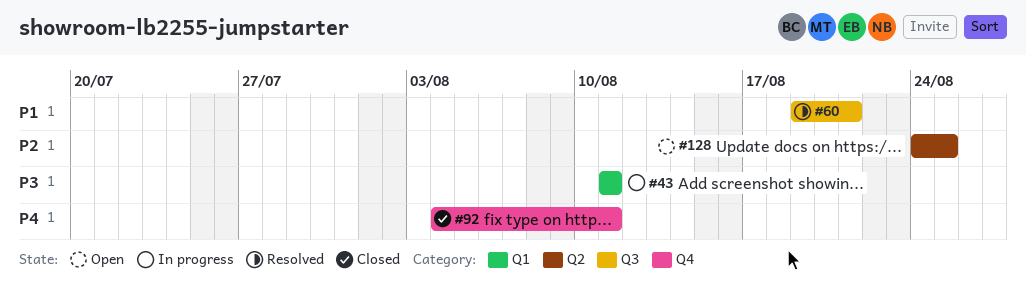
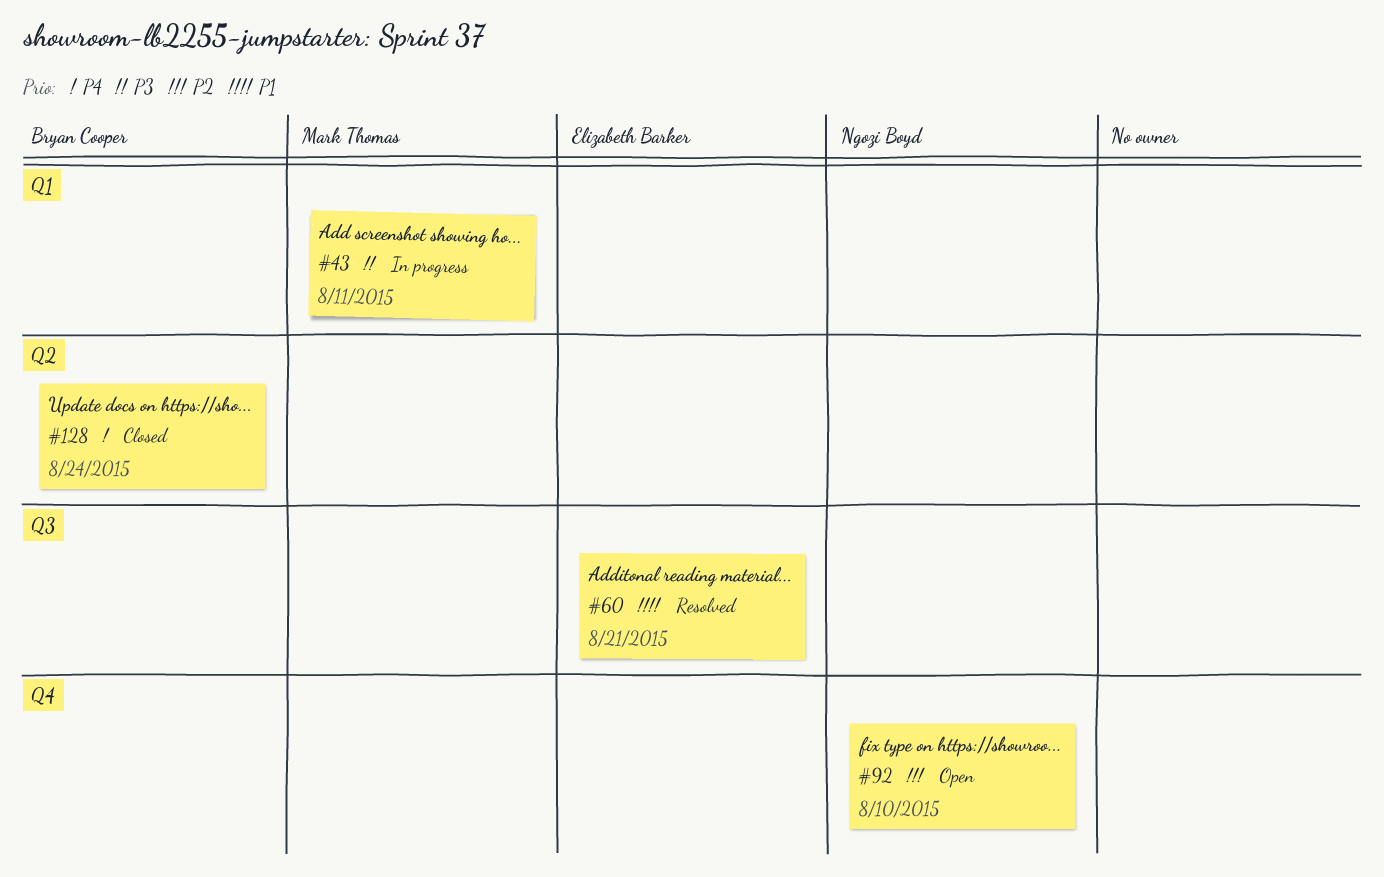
#92, status: Closed -> Open
#92, priority: P4 -> P2
#92, due: Aug 11 -> Aug 10
#128, status: Open -> Closed
#128, priority: P2 -> P4
#128, due: Aug 25 -> Aug 24

